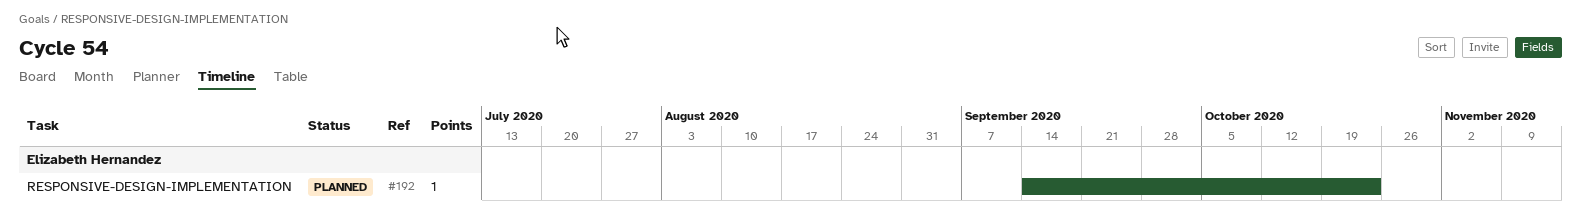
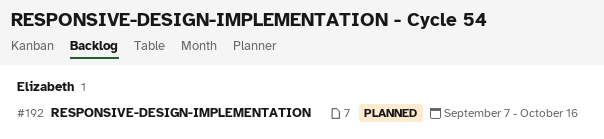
#192, start: Sep 14 -> Sep 7
#192, due: Oct 23 -> Oct 16

